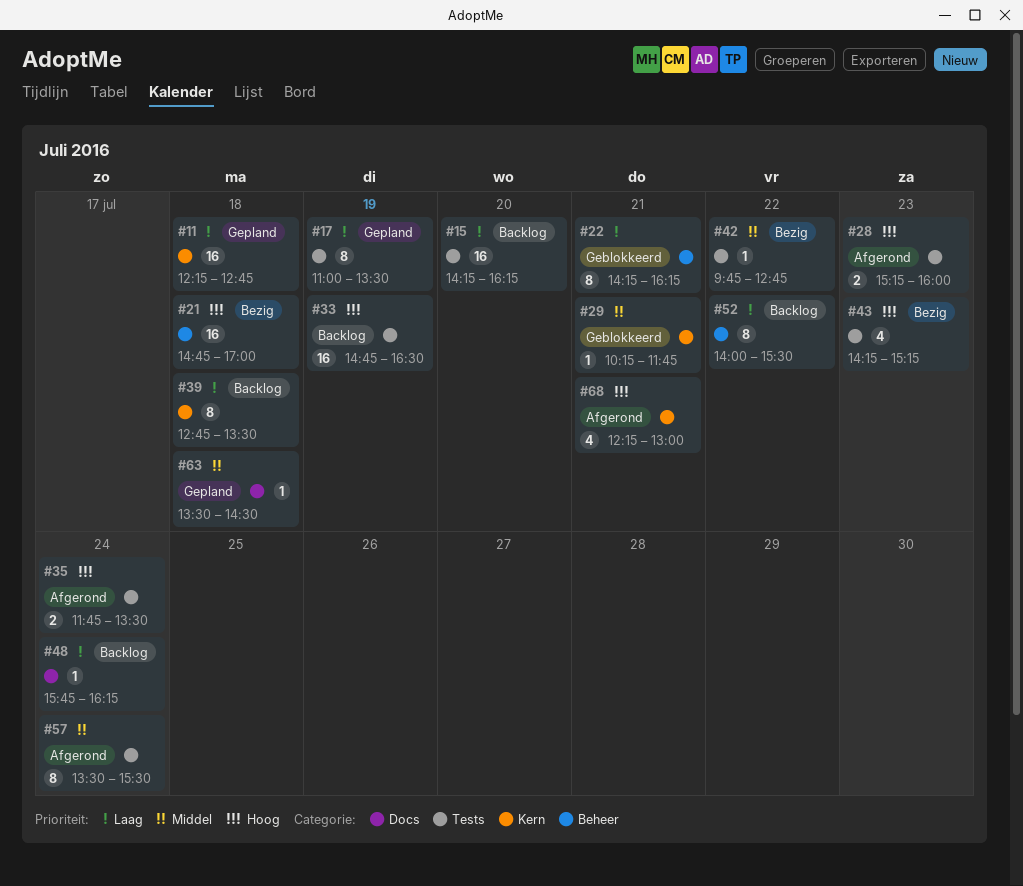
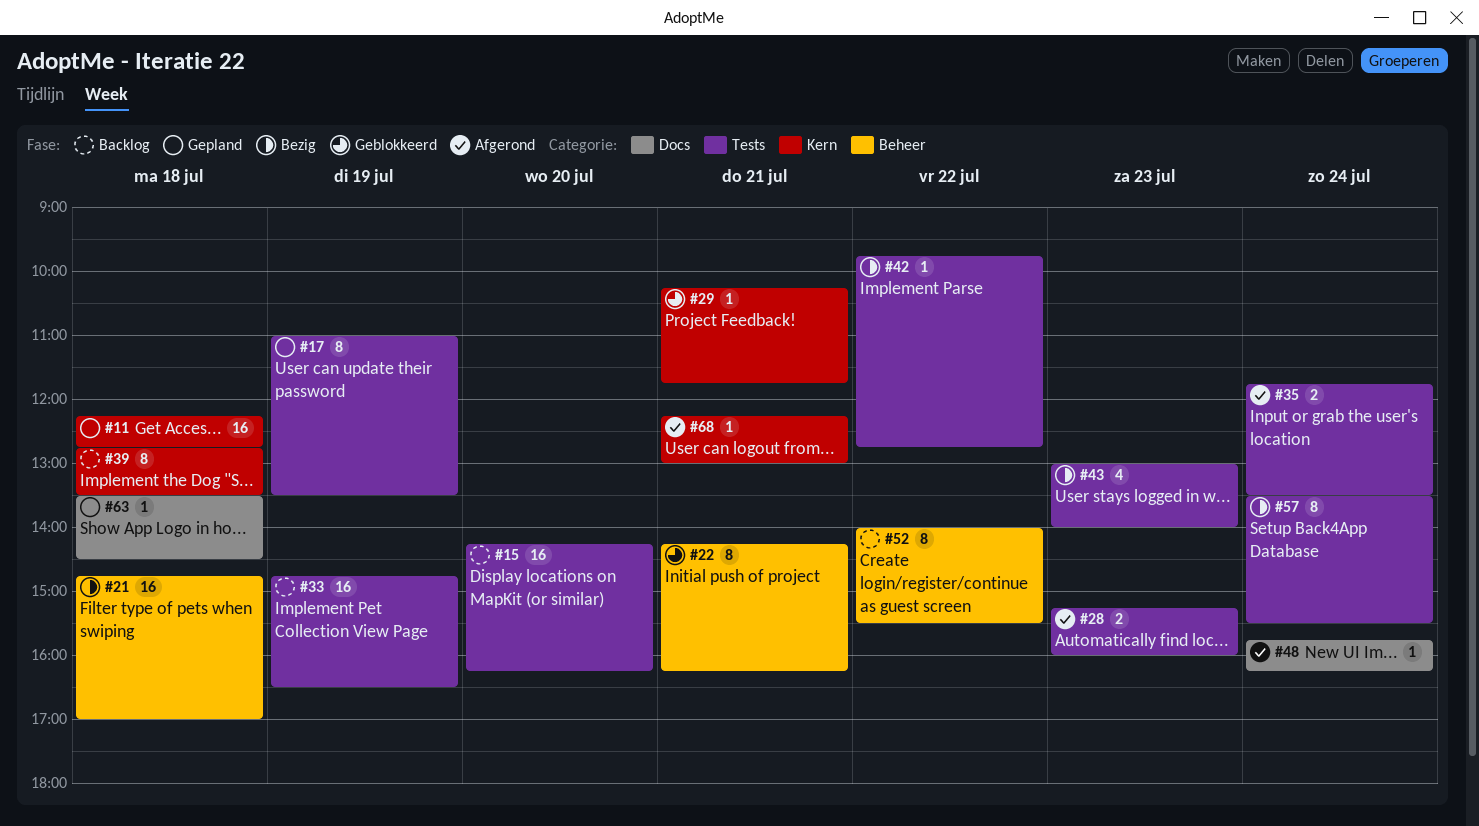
#43, begins: 14:15 -> 13:00
#43, ends: 15:15 -> 14:00
#48, status: Backlog -> Afgerond
#57, status: Afgerond -> Bezig
#68, estimate: 4 -> 1

